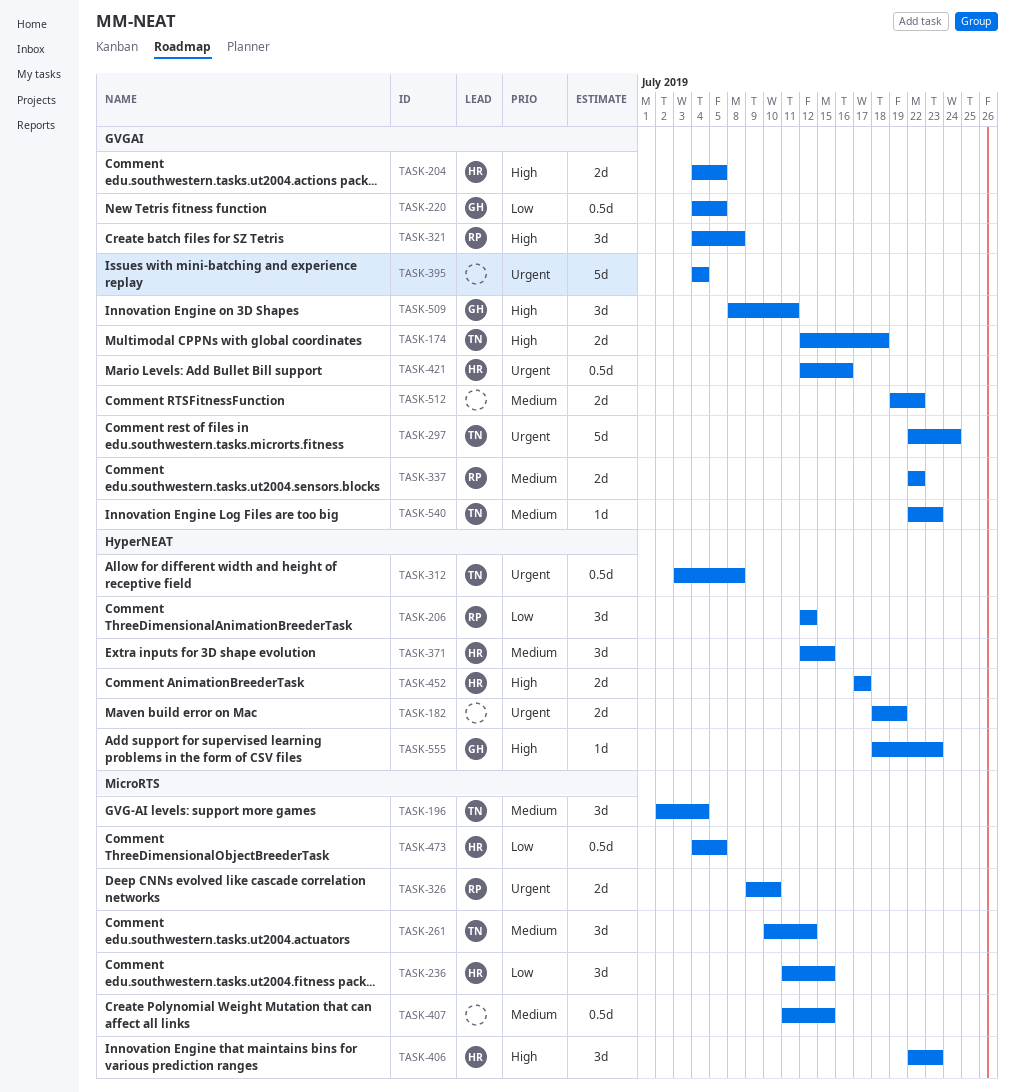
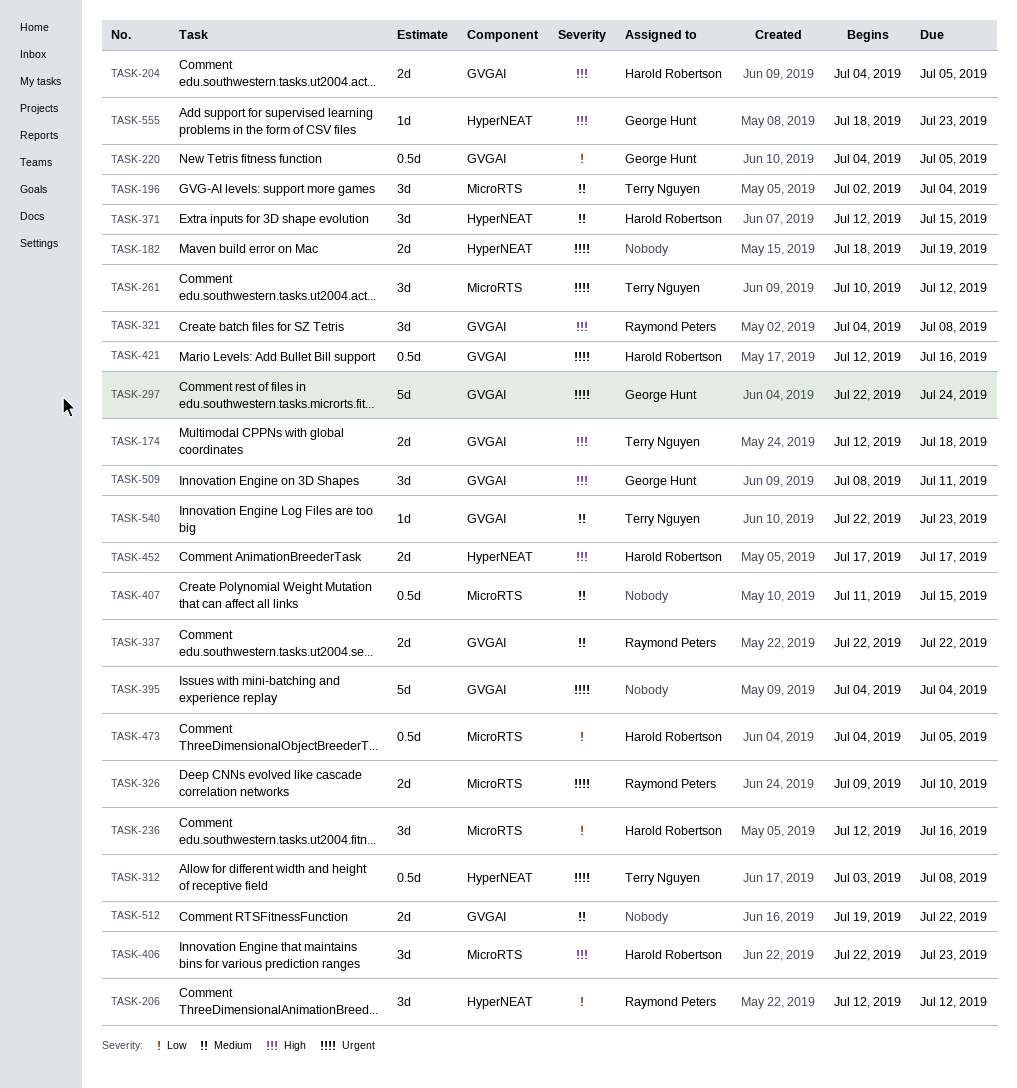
TASK-236, start: Jul 11 -> Jul 12
TASK-236, due: Jul 15 -> Jul 16
TASK-261, priority: Medium -> Urgent
TASK-297, owner: Terry Nguyen -> George Hunt

